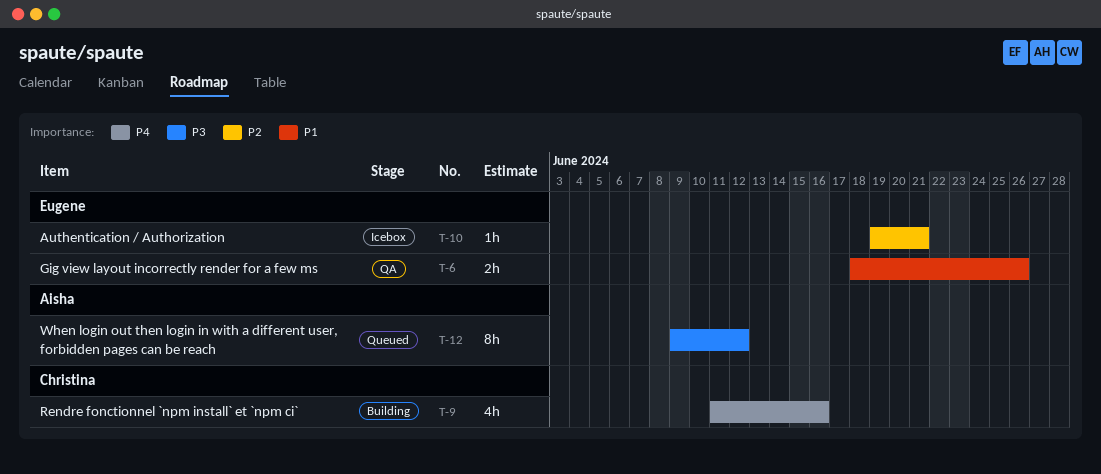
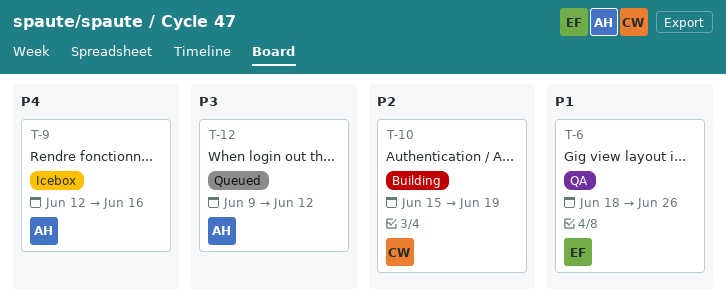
T-9, status: Building -> Icebox
T-9, owner: Christina -> Aisha
T-9, start: Jun 11 -> Jun 12
T-10, status: Icebox -> Building
T-10, owner: Eugene -> Christina
T-10, start: Jun 19 -> Jun 15
T-10, due: Jun 21 -> Jun 19

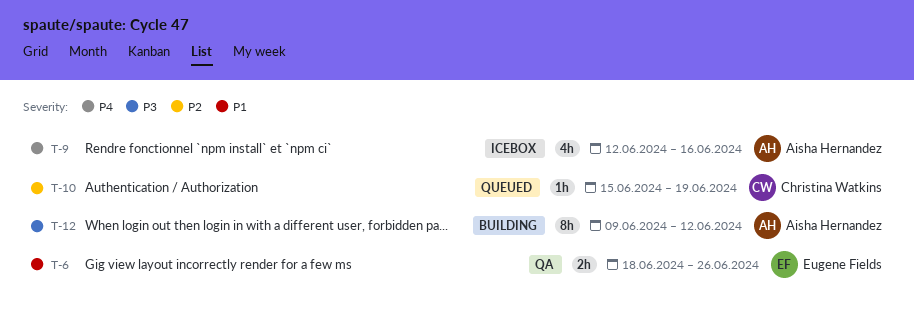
T-10, status: Building -> Queued
T-12, status: Queued -> Building

